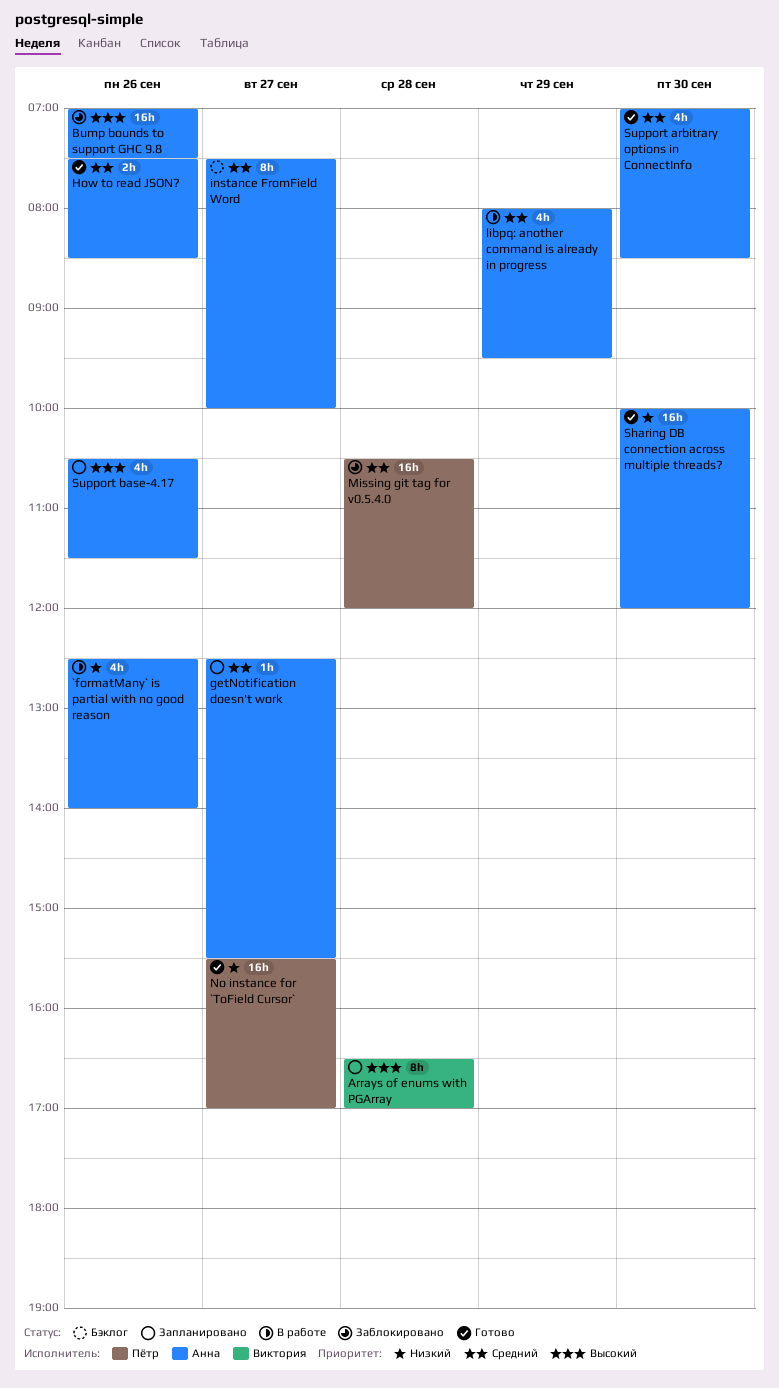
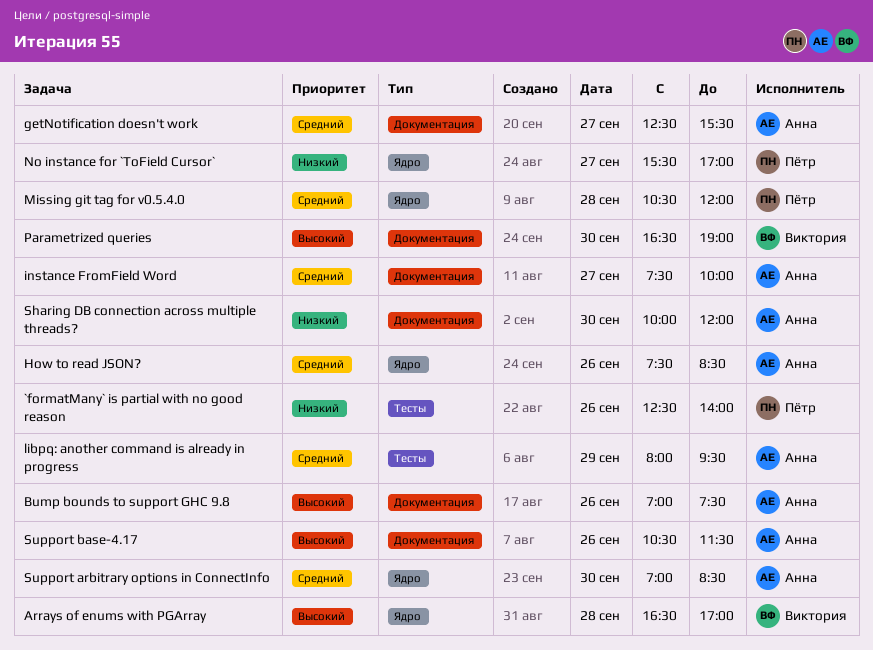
`formatMany` is partial with no good reason, owner: Анна -> Пётр
Parametrized queries: none -> present

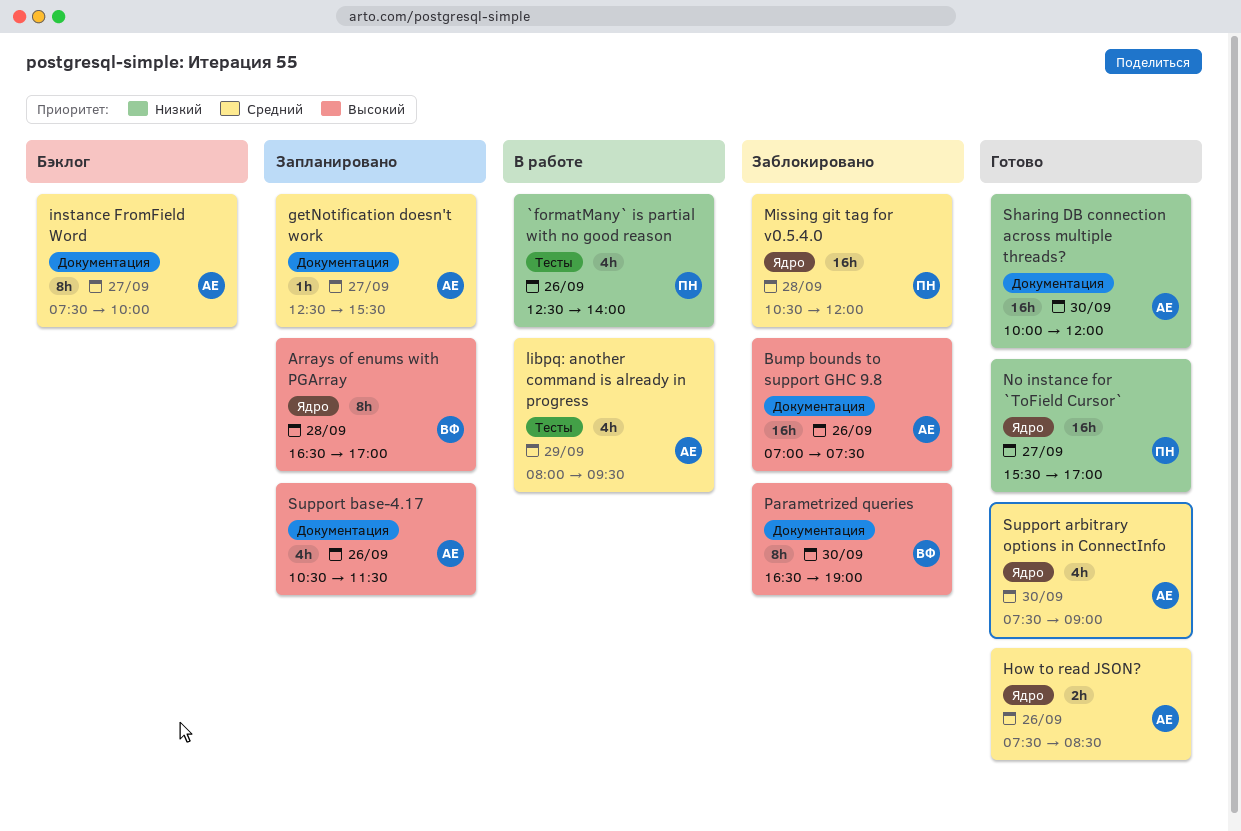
Support arbitrary options in ConnectInfo, begins: 07:00 -> 07:30
Support arbitrary options in ConnectInfo, ends: 08:30 -> 09:00

